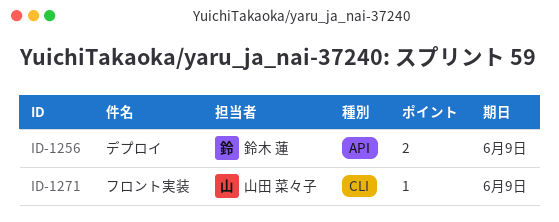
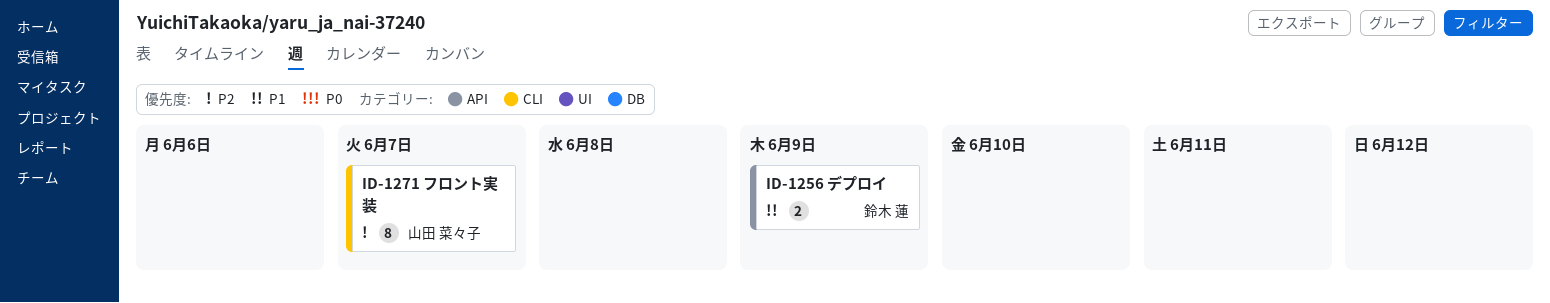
ID-1271, estimate: 1 -> 8
ID-1271, due: Jun 9 -> Jun 7

